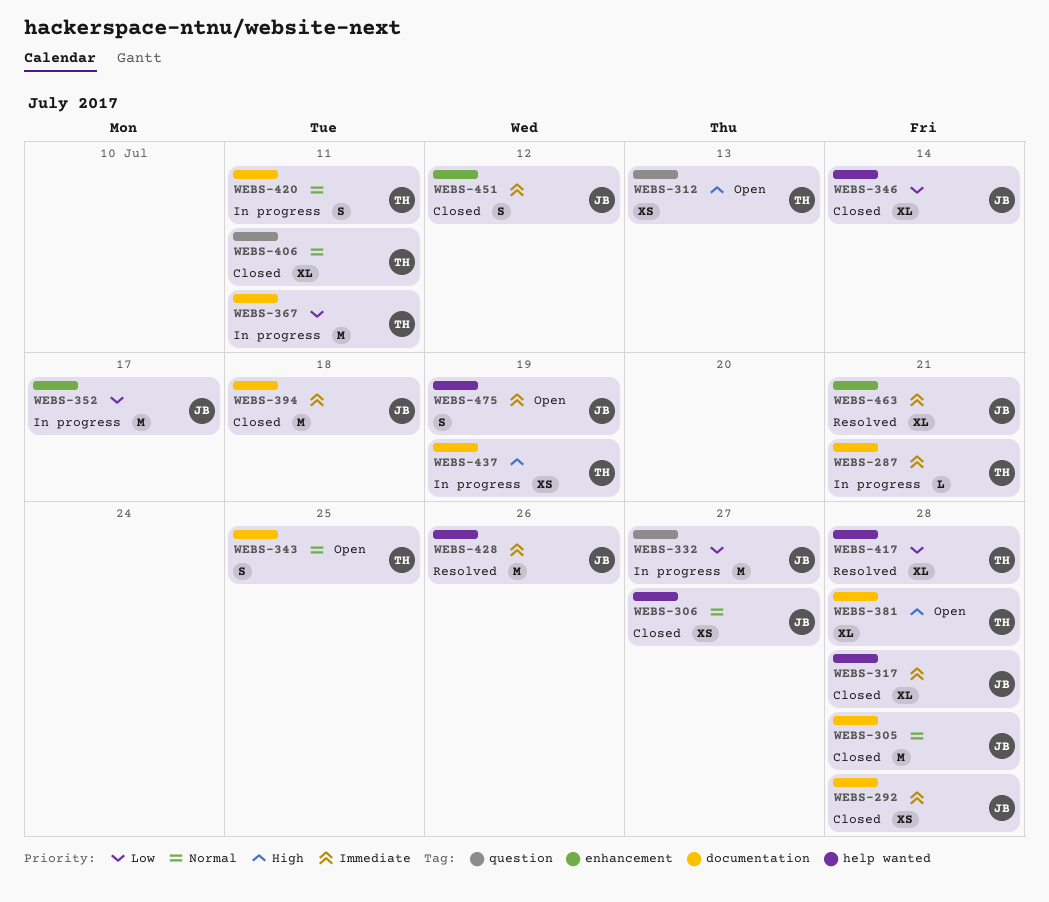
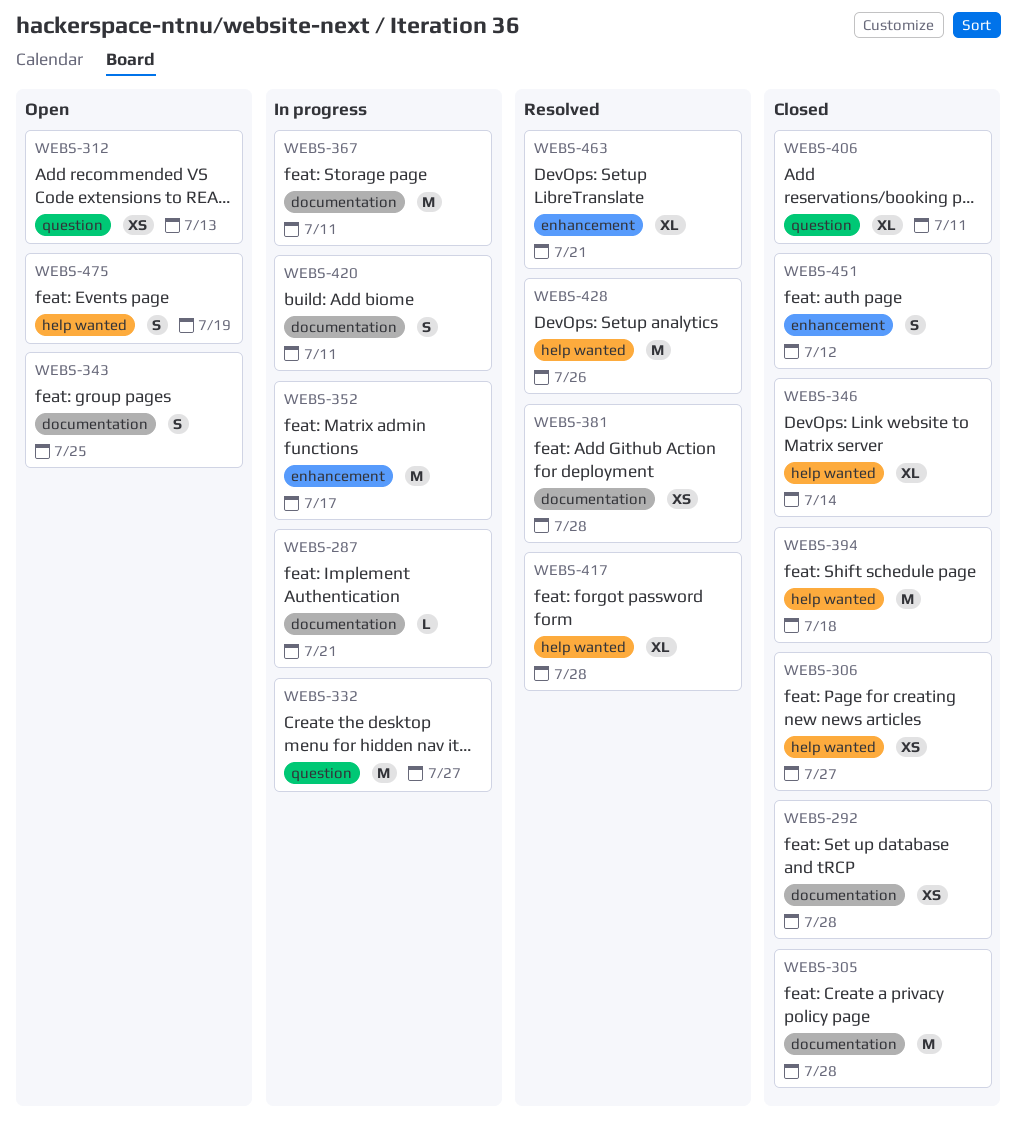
WEBS-317: present -> none
WEBS-381, status: Open -> Resolved
WEBS-381, estimate: XL -> XS
WEBS-394, label: documentation -> help wanted
WEBS-437: present -> none

